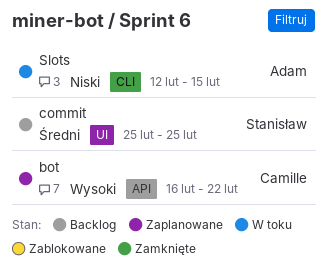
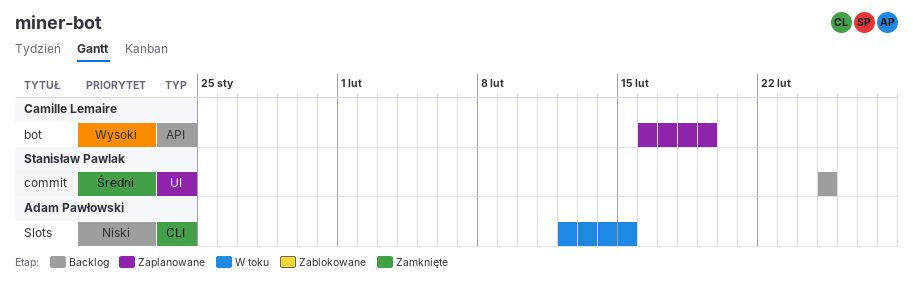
bot, due: Feb 22 -> Feb 19

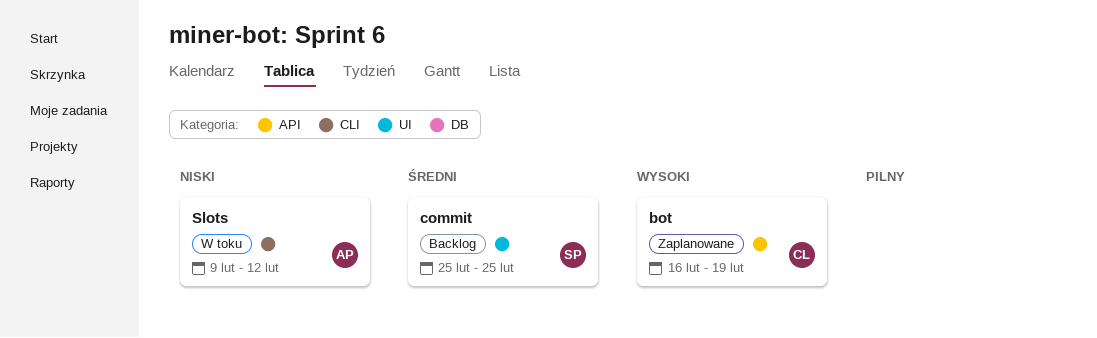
Slots, start: Feb 12 -> Feb 9
Slots, due: Feb 15 -> Feb 12

